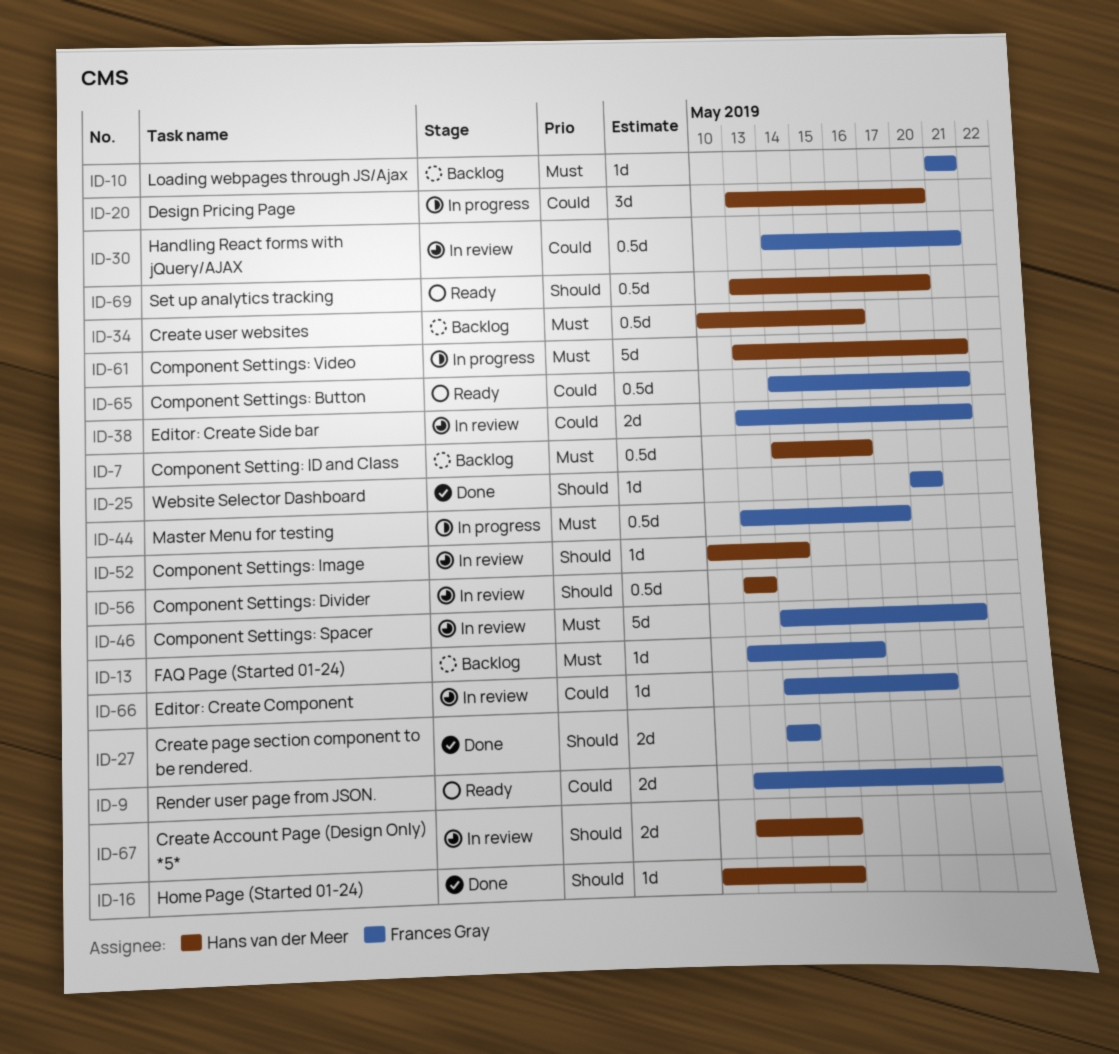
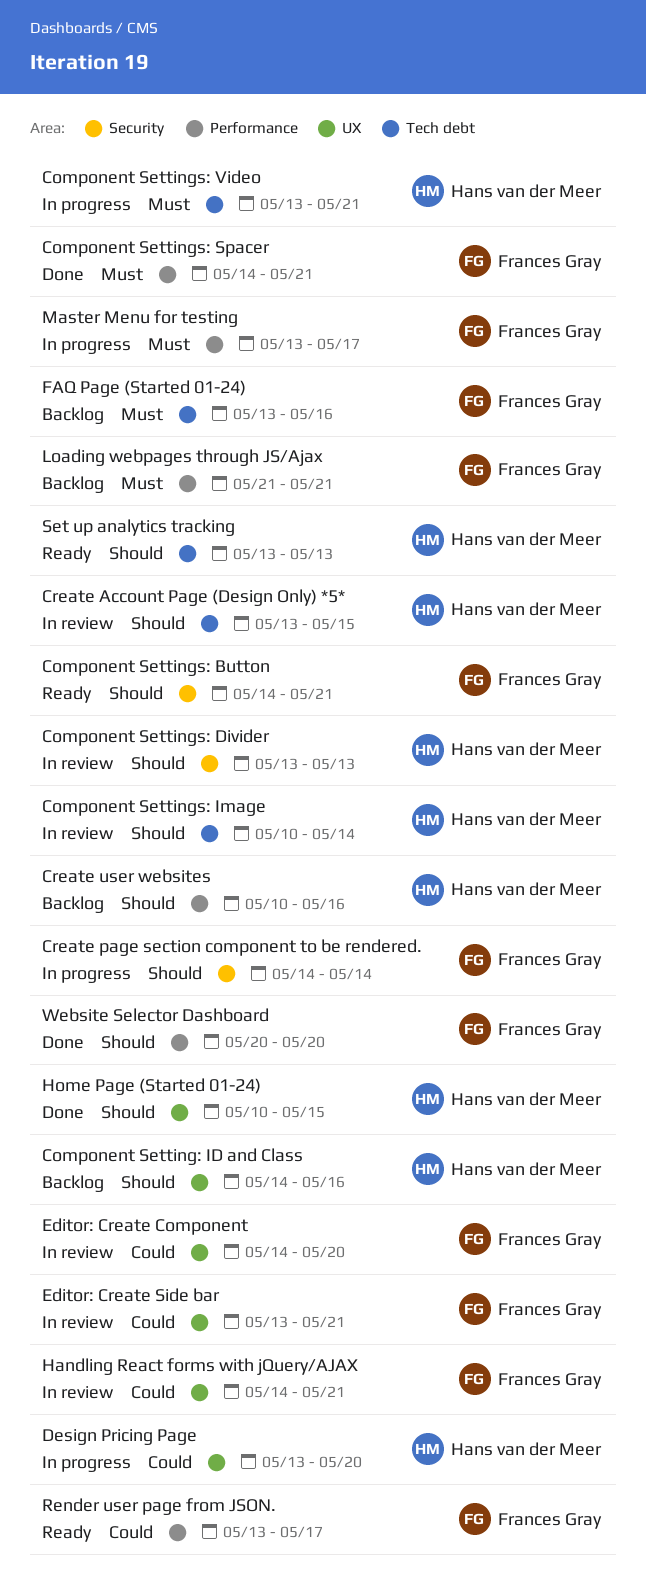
Component Setting: ID and Class, priority: Must -> Should
Component Settings: Button, priority: Could -> Should
Component Settings: Spacer, status: In review -> Done
Create page section component to be rendered., status: Done -> In progress
Create user websites, priority: Must -> Should
Render user page from JSON., due: May 21 -> May 17
Set up analytics tracking, due: May 20 -> May 13

